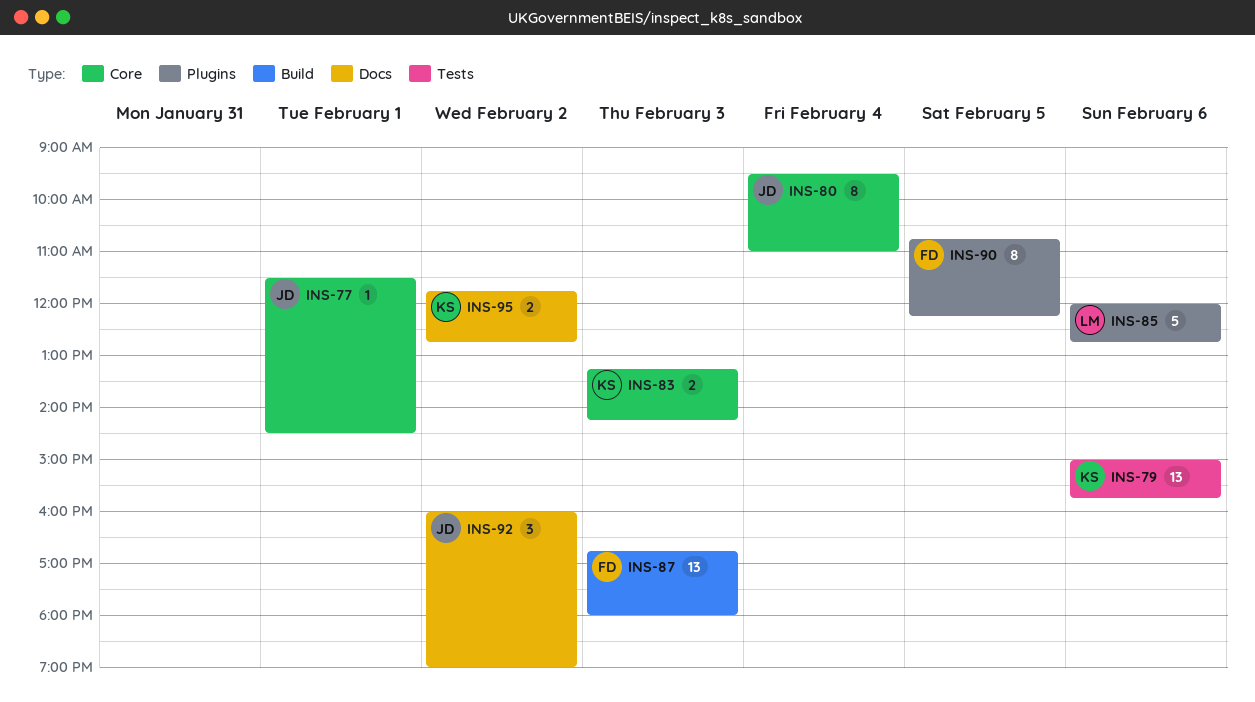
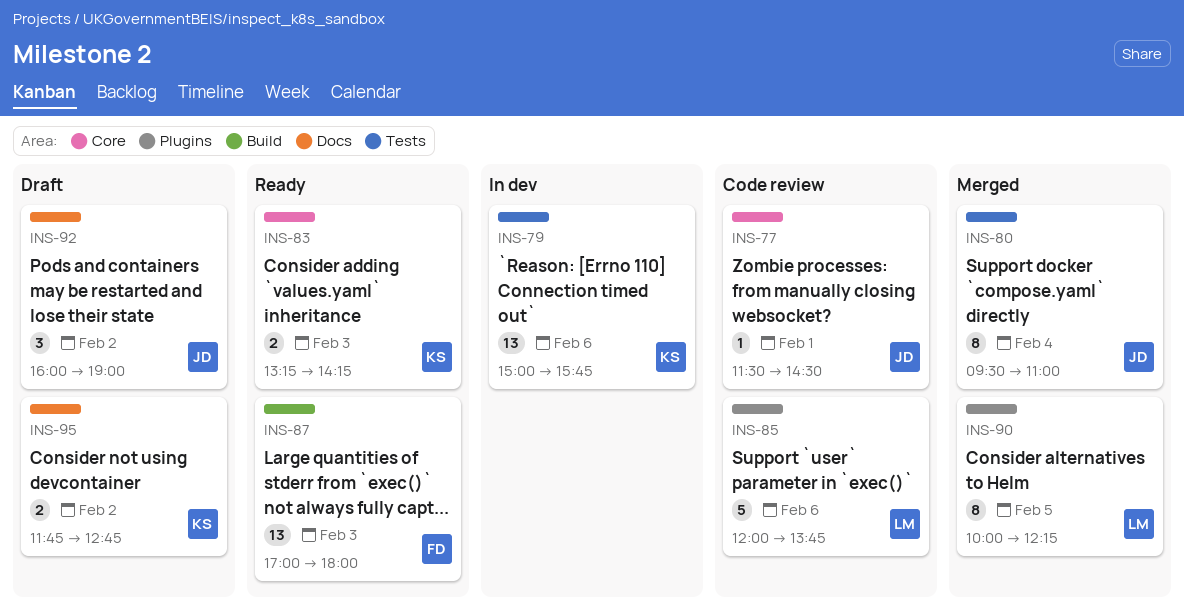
INS-80, label: Core -> Tests
INS-85, ends: 12:45 -> 13:45
INS-87, begins: 16:45 -> 17:00
INS-90, owner: FD -> LM
INS-90, begins: 10:45 -> 10:00

